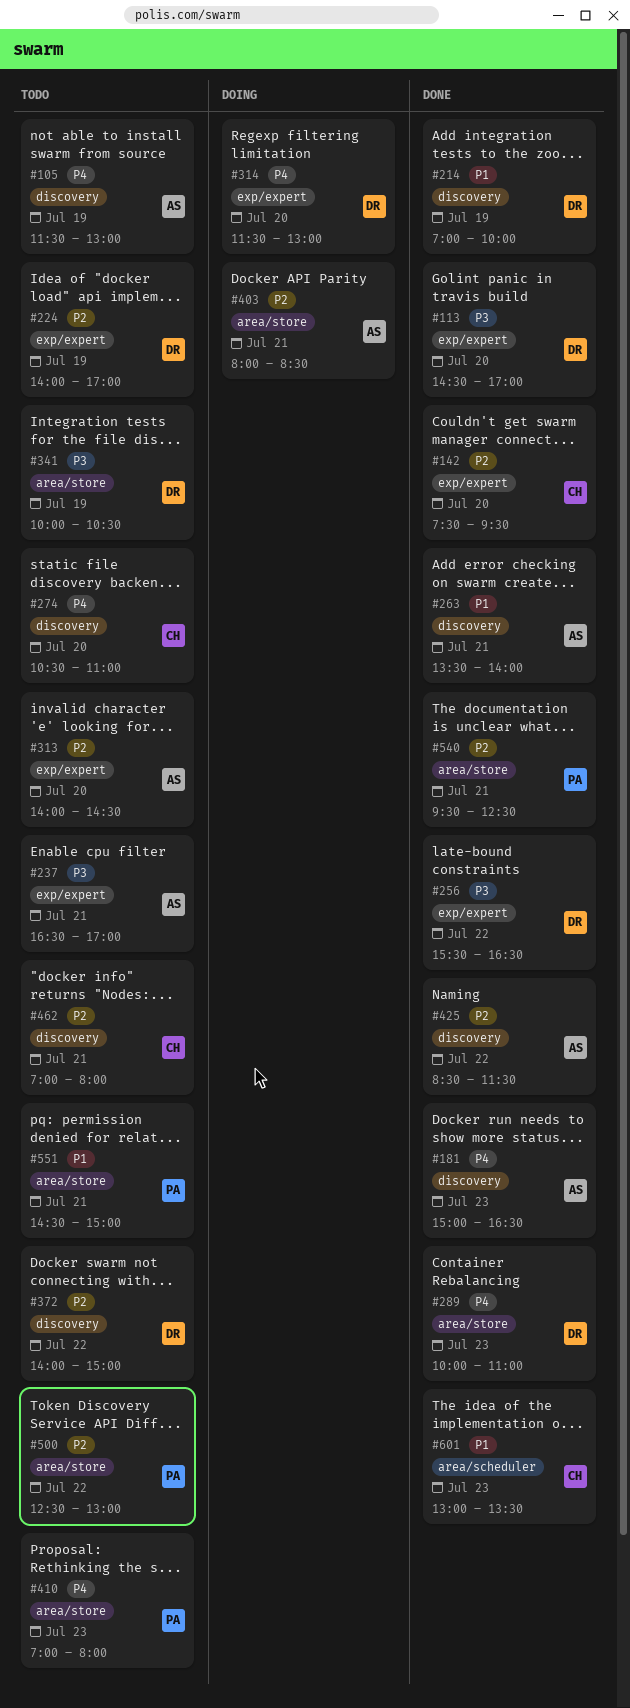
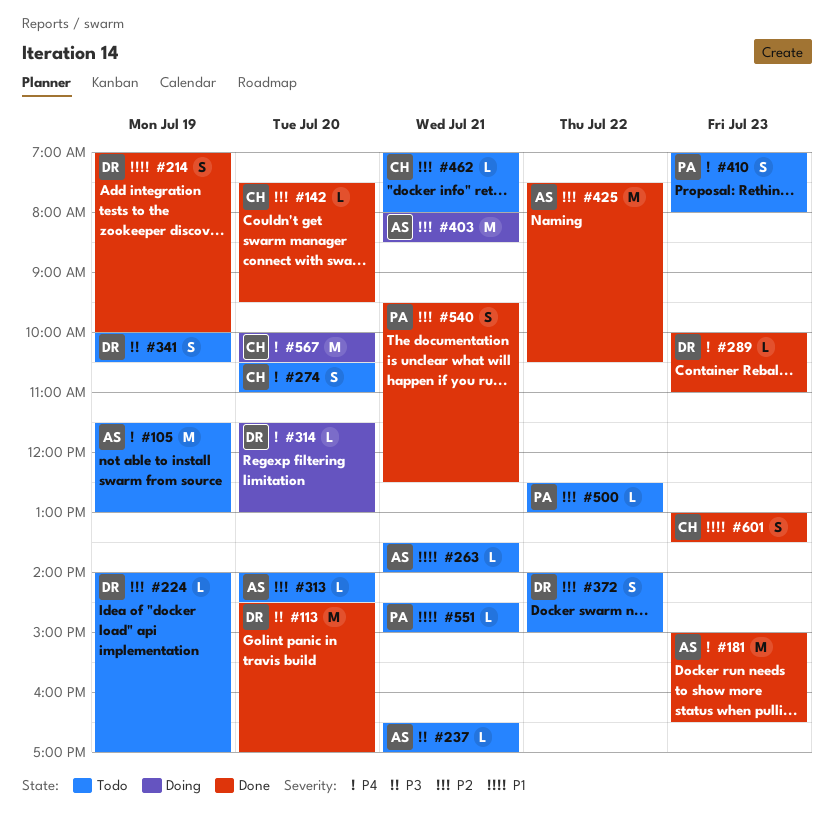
#256: present -> none
#263, status: Done -> Todo
#425, begins: 08:30 -> 07:30
#425, ends: 11:30 -> 10:30
#567: none -> present

